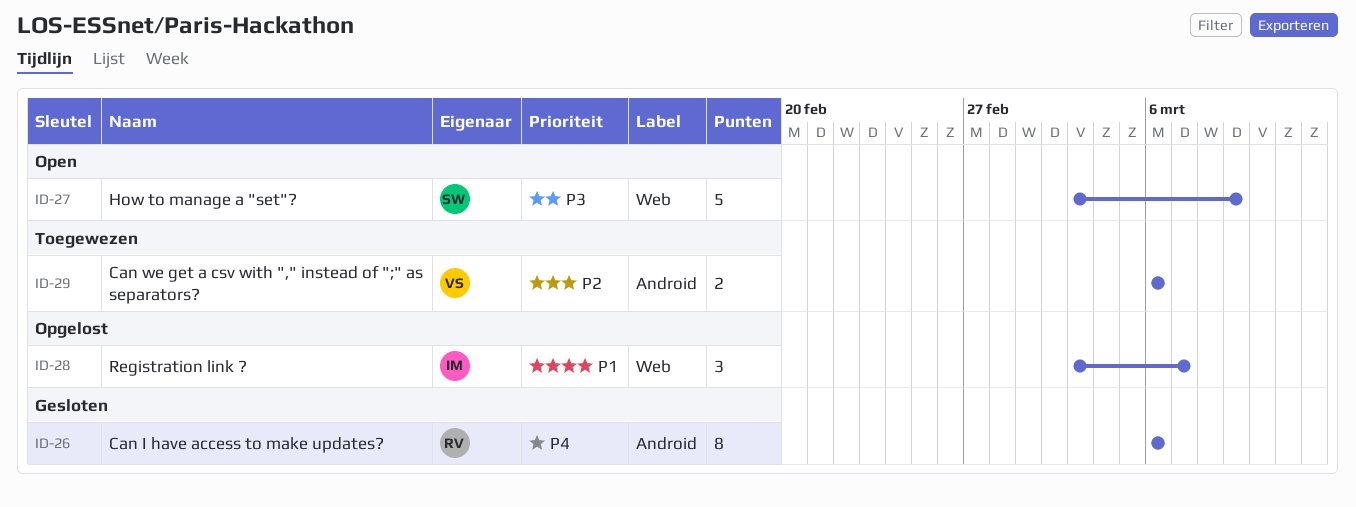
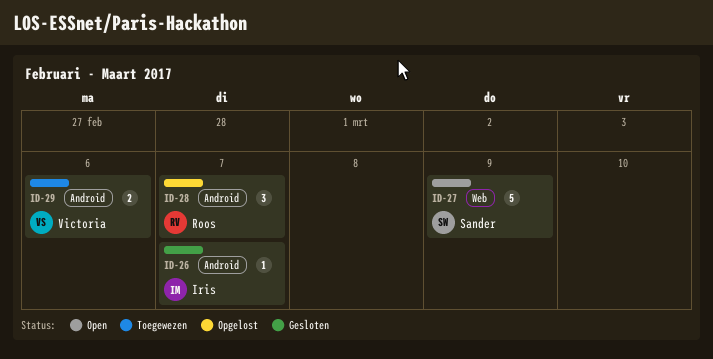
ID-26, owner: Roos -> Iris
ID-26, estimate: 8 -> 1
ID-26, due: Mar 6 -> Mar 7
ID-28, owner: Iris -> Roos
ID-28, label: Web -> Android

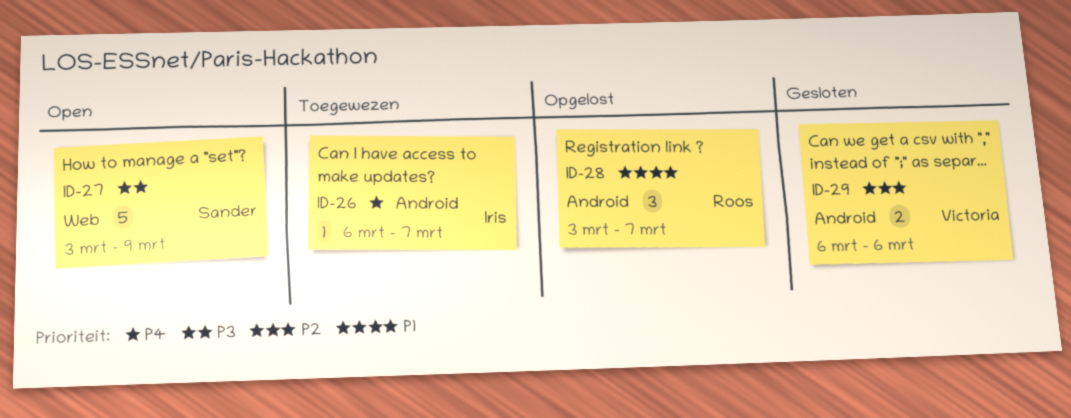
ID-26, status: Gesloten -> Toegewezen
ID-29, status: Toegewezen -> Gesloten

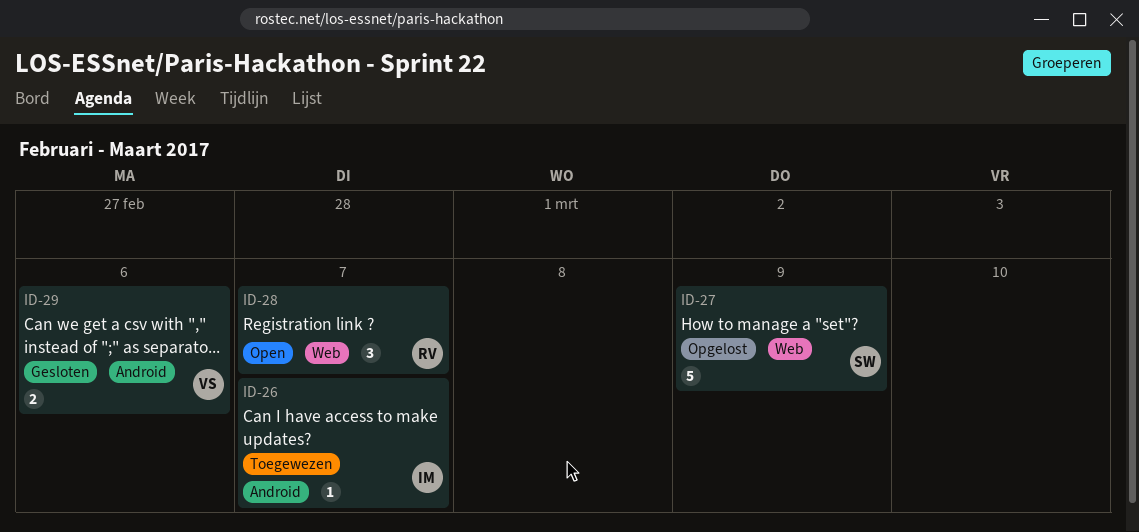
ID-27, status: Open -> Opgelost
ID-28, status: Opgelost -> Open
ID-28, label: Android -> Web

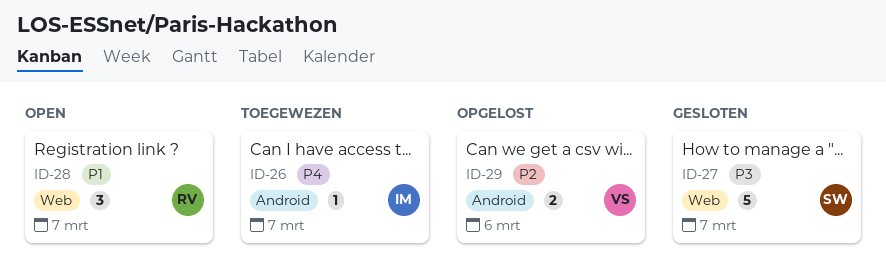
ID-27, status: Opgelost -> Gesloten
ID-27, due: Mar 9 -> Mar 7
ID-29, status: Gesloten -> Opgelost

